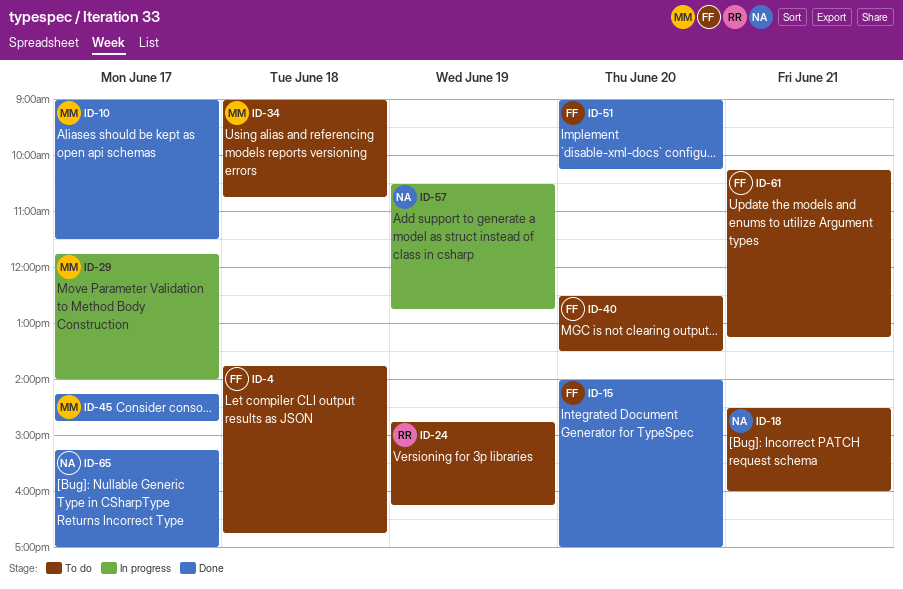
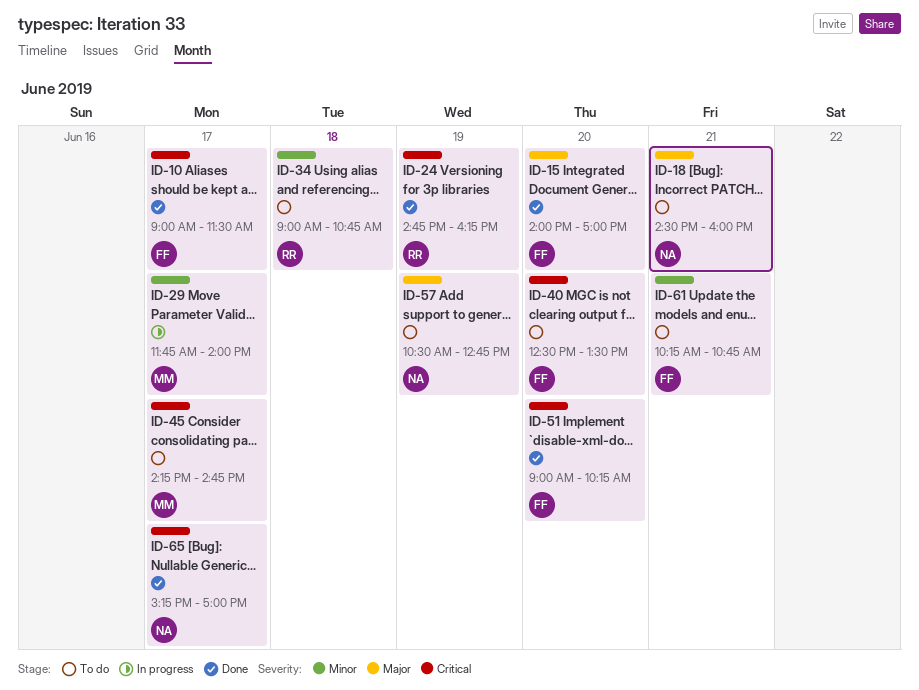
ID-4: present -> none
ID-10, owner: MM -> FF
ID-24, status: To do -> Done
ID-34, owner: MM -> RR
ID-45, status: Done -> To do
ID-57, status: In progress -> To do
ID-61, ends: 13:15 -> 10:45

